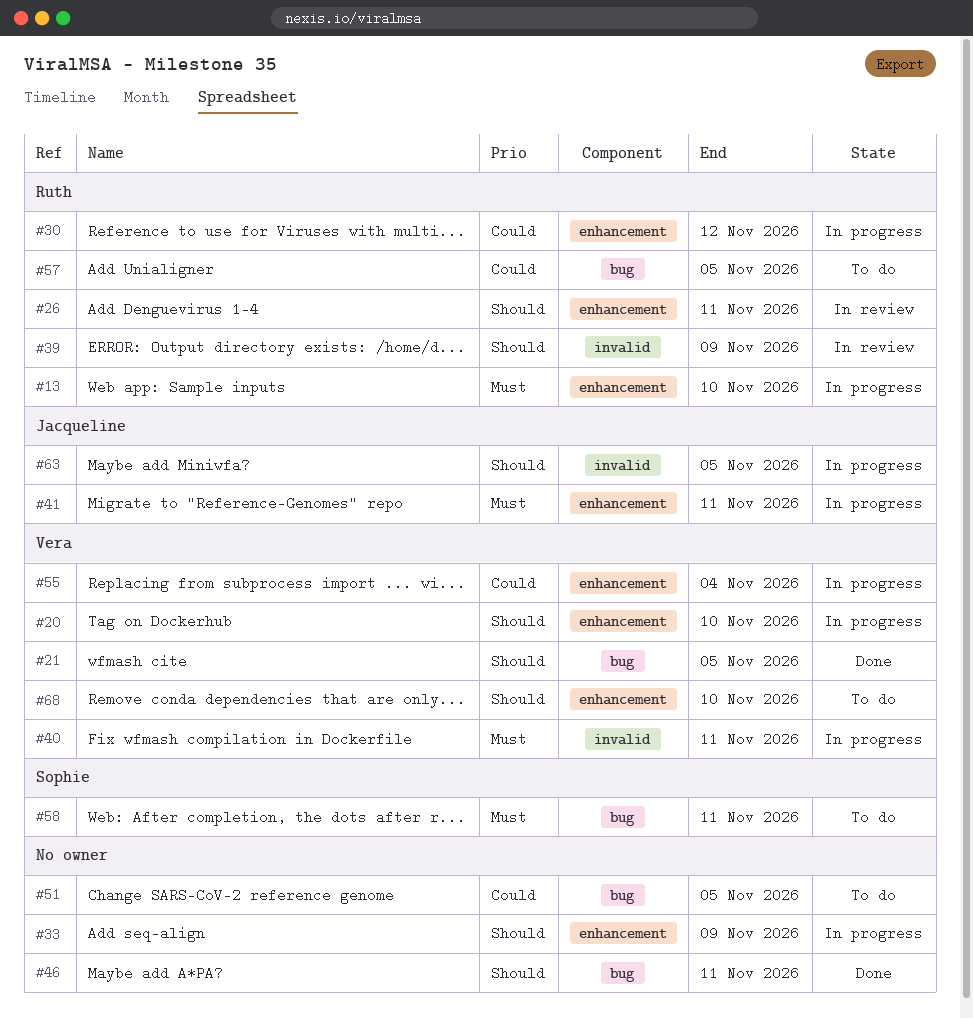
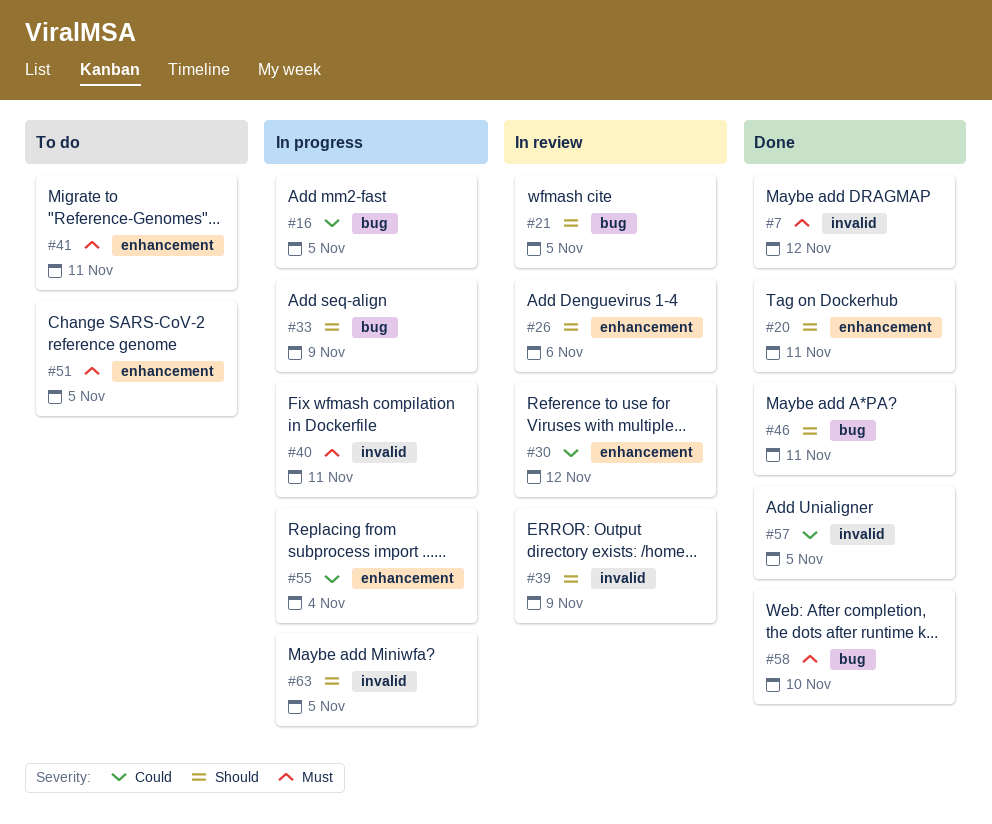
#7: none -> present
#13: present -> none
#16: none -> present
#20, status: In progress -> Done
#20, due: Nov 10 -> Nov 11
#21, status: Done -> In review
#26, due: Nov 11 -> Nov 6
#30, status: In progress -> In review
#33, label: enhancement -> bug
#41, status: In progress -> To do
#51, priority: Could -> Must
#51, label: bug -> enhancement
#57, status: To do -> Done
#57, label: bug -> invalid
#58, status: To do -> Done
#58, due: Nov 11 -> Nov 10
#68: present -> none

